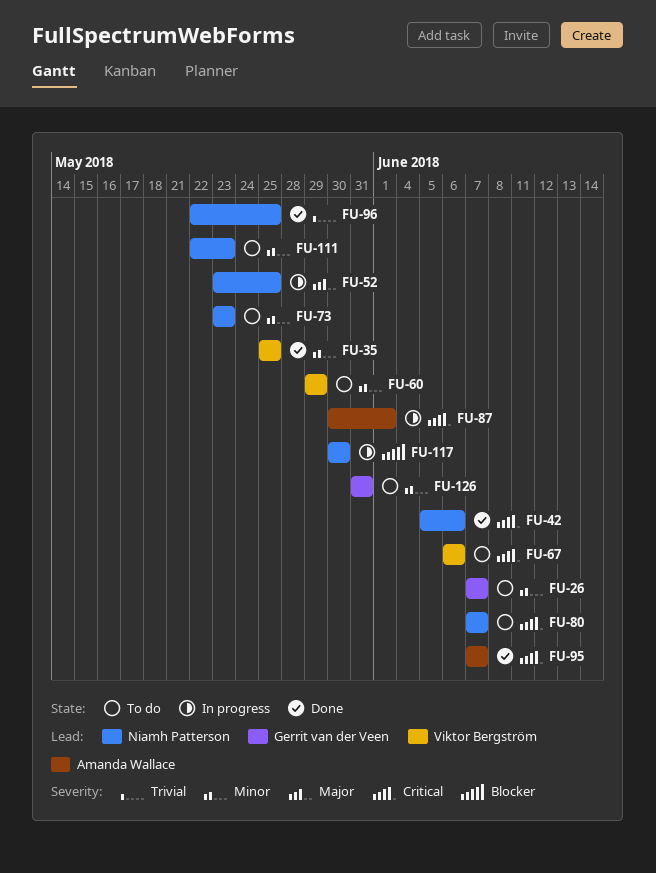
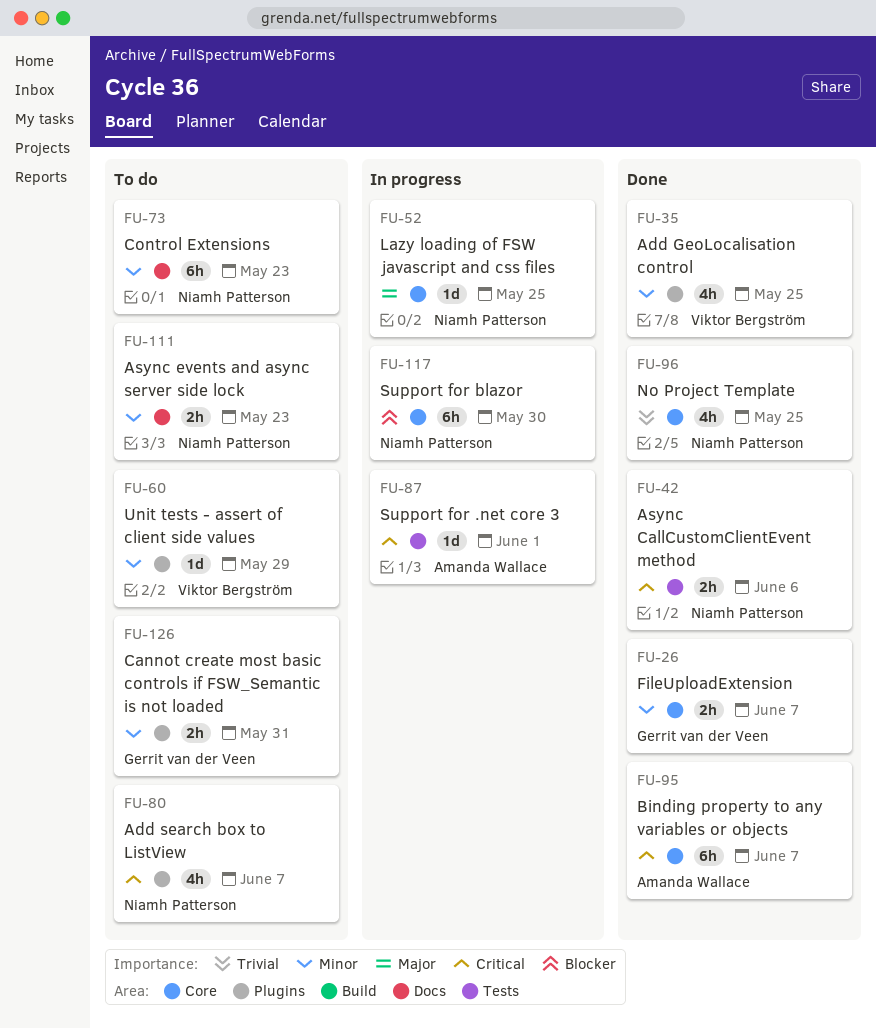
FU-26, status: To do -> Done
FU-67: present -> none

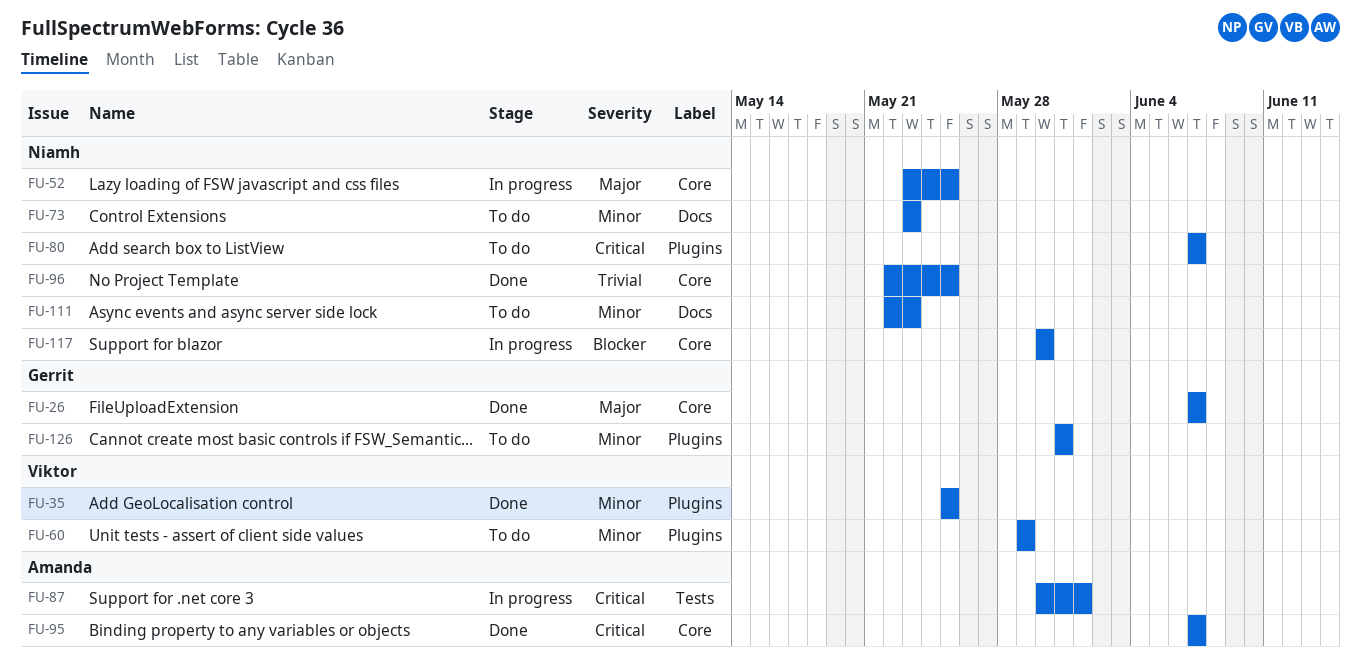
FU-26, priority: Minor -> Major
FU-42: present -> none

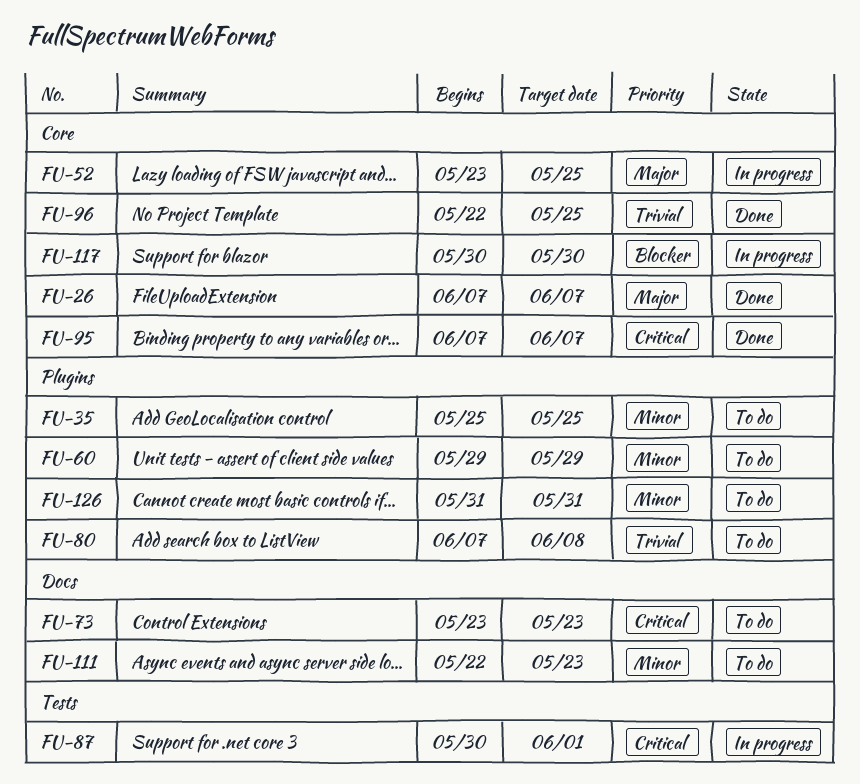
FU-35, status: Done -> To do
FU-73, priority: Minor -> Critical
FU-80, priority: Critical -> Trivial
FU-80, due: Jun 7 -> Jun 8

